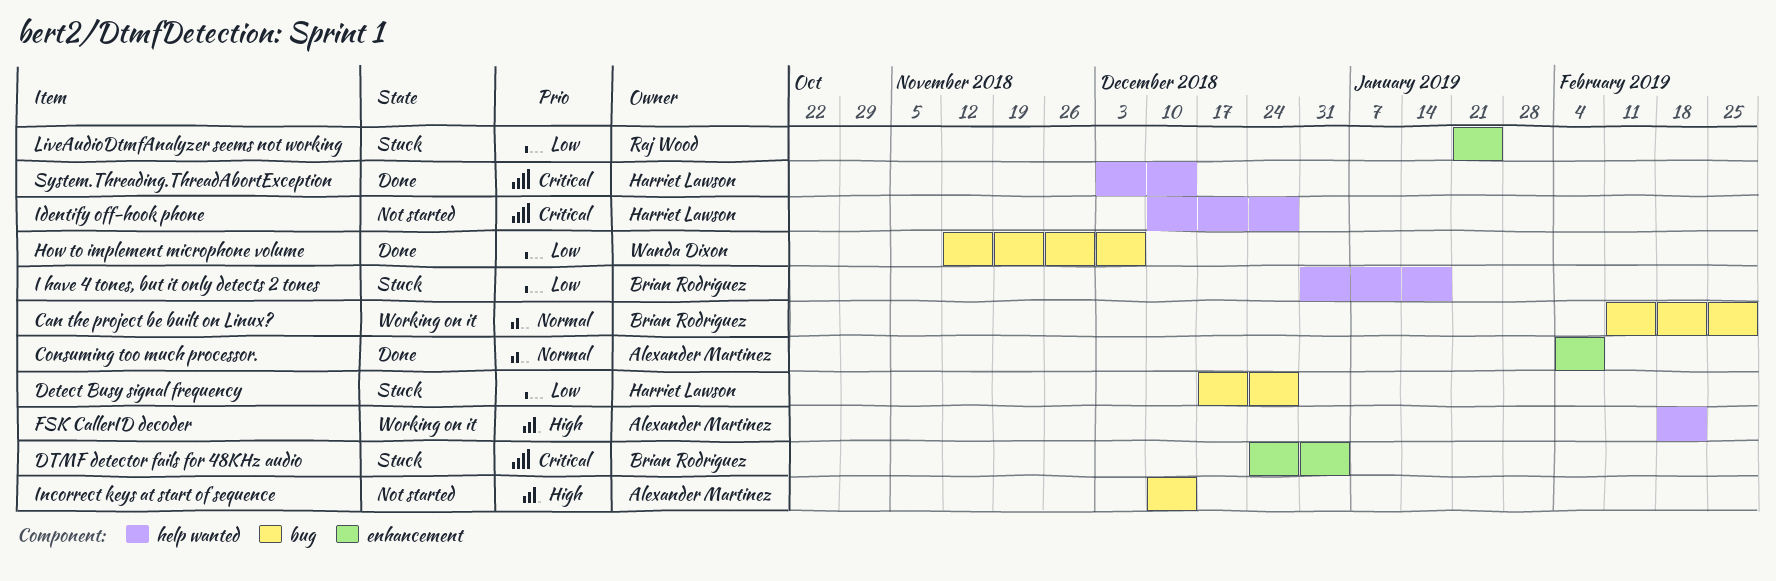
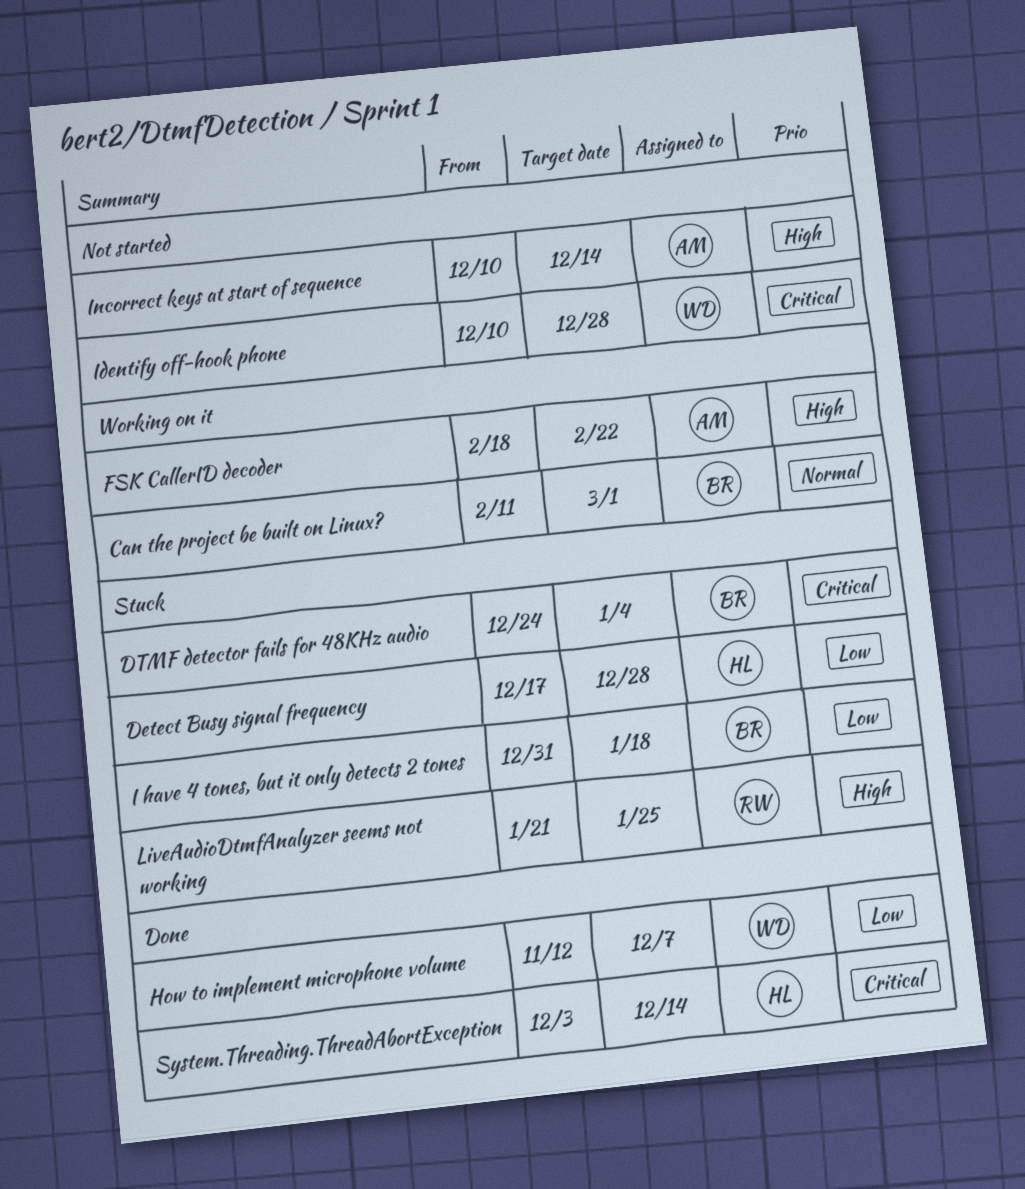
Consuming too much processor.: present -> none
Identify off-hook phone, owner: Harriet Lawson -> Wanda Dixon
LiveAudioDtmfAnalyzer seems not working, priority: Low -> High

